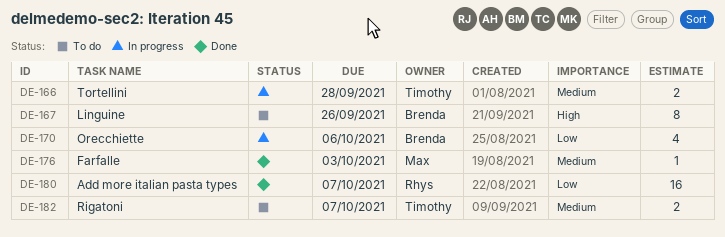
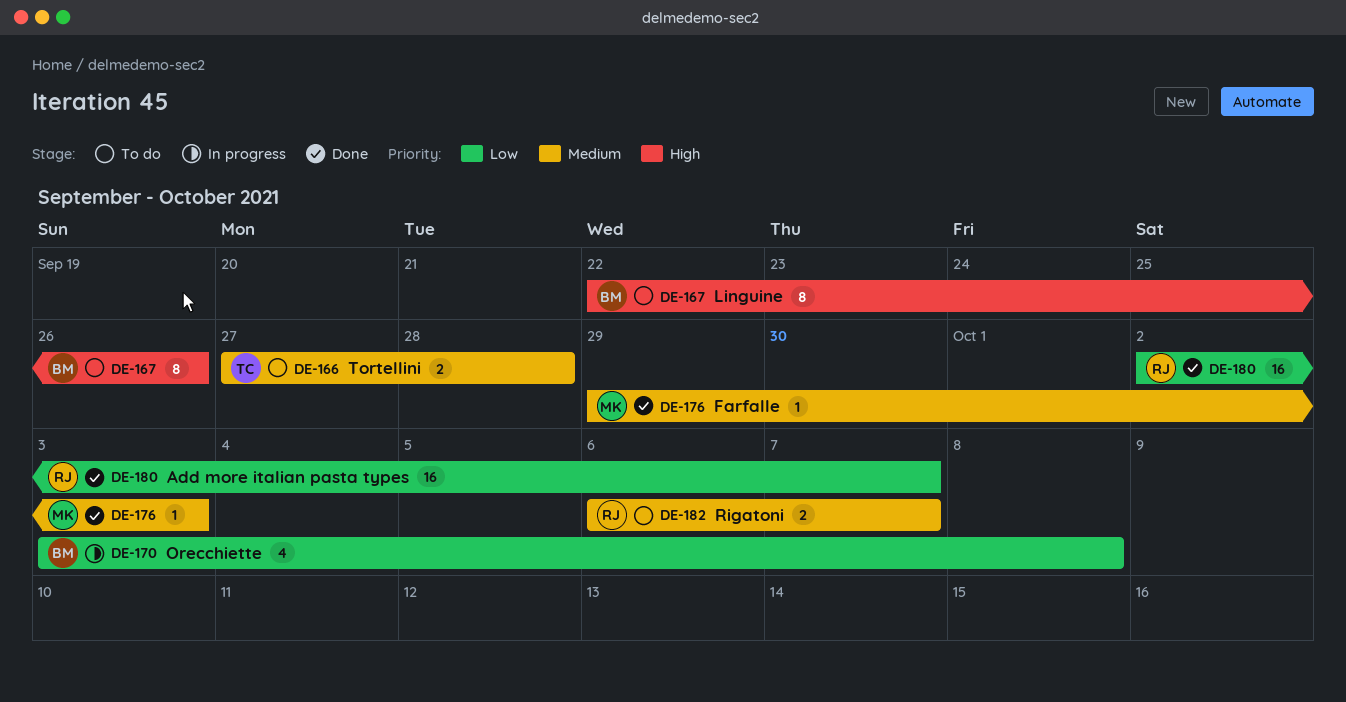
DE-166, status: In progress -> To do
DE-170, due: Oct 6 -> Oct 8
DE-182, owner: Timothy -> Rhys

